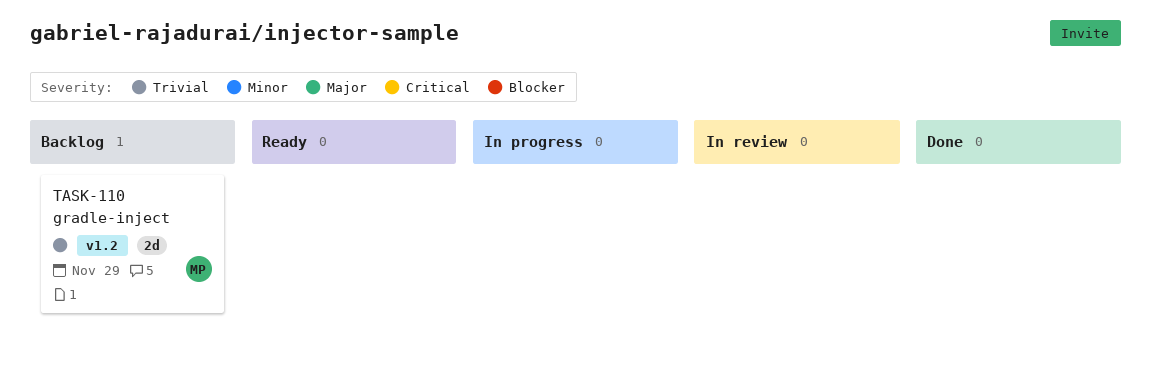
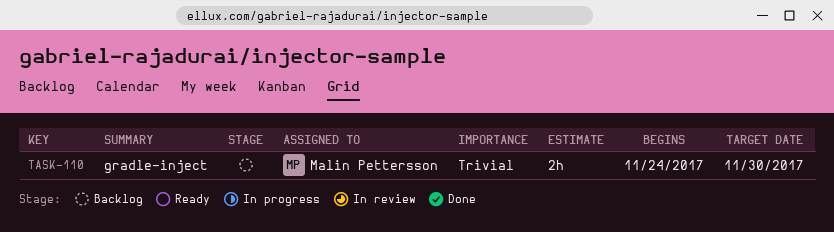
TASK-110, estimate: 2d -> 2h
TASK-110, due: Nov 29 -> Nov 30

